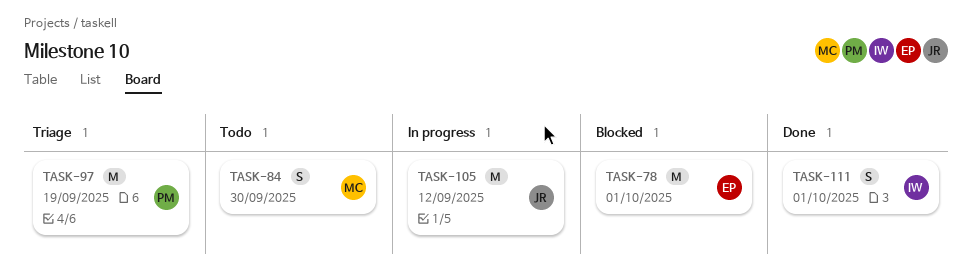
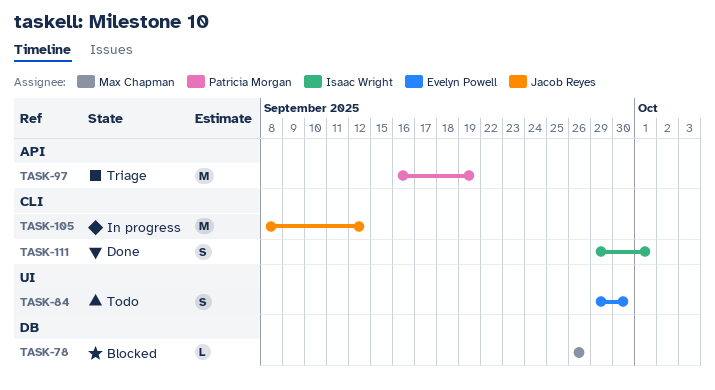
TASK-78, owner: Evelyn Powell -> Max Chapman
TASK-78, estimate: M -> L
TASK-78, due: Oct 1 -> Sep 26
TASK-84, owner: Max Chapman -> Evelyn Powell

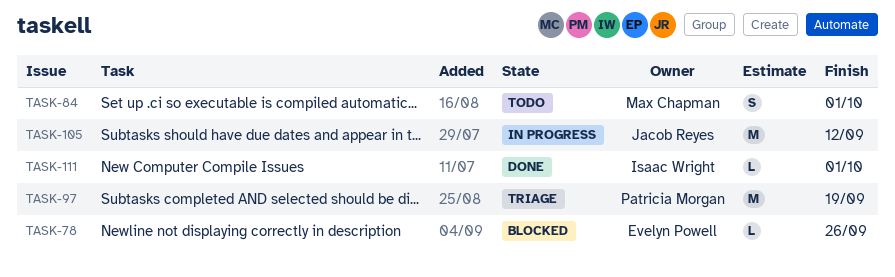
TASK-78, owner: Max Chapman -> Evelyn Powell
TASK-84, owner: Evelyn Powell -> Max Chapman
TASK-84, due: Sep 30 -> Oct 1
TASK-111, estimate: S -> L

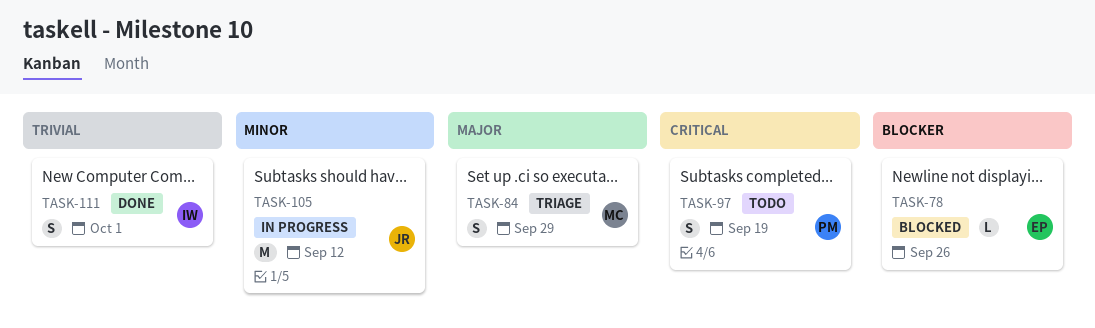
TASK-84, status: Todo -> Triage
TASK-84, due: Oct 1 -> Sep 29
TASK-97, status: Triage -> Todo
TASK-97, estimate: M -> S
TASK-111, estimate: L -> S

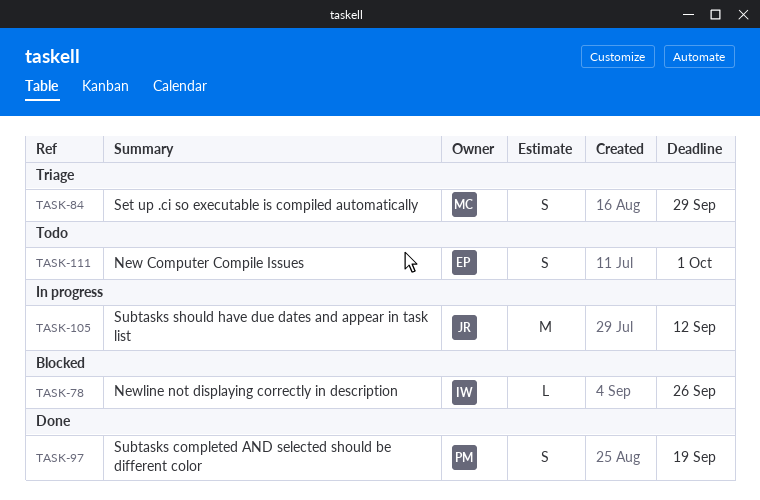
TASK-78, owner: EP -> IW
TASK-97, status: Todo -> Done
TASK-111, status: Done -> Todo
TASK-111, owner: IW -> EP

